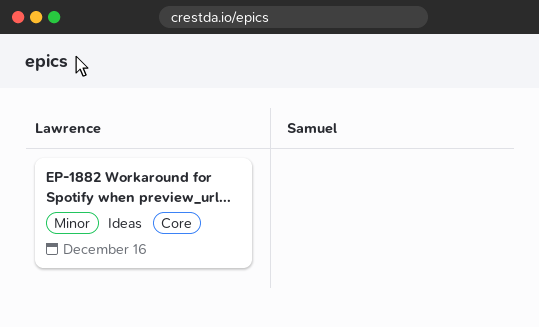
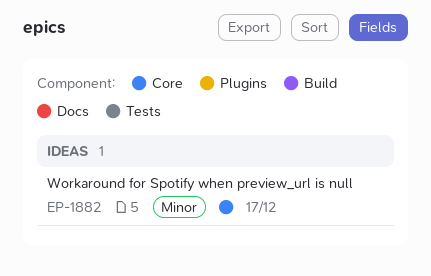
EP-1882, due: Dec 16 -> Dec 17

